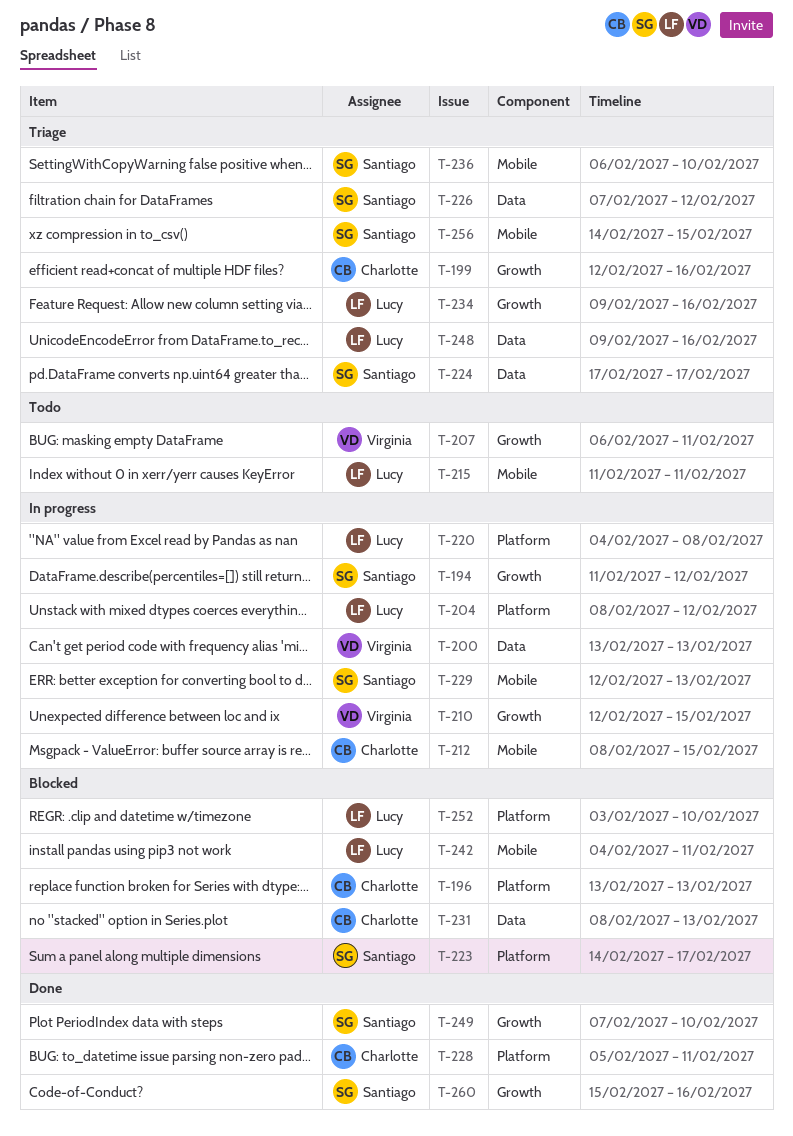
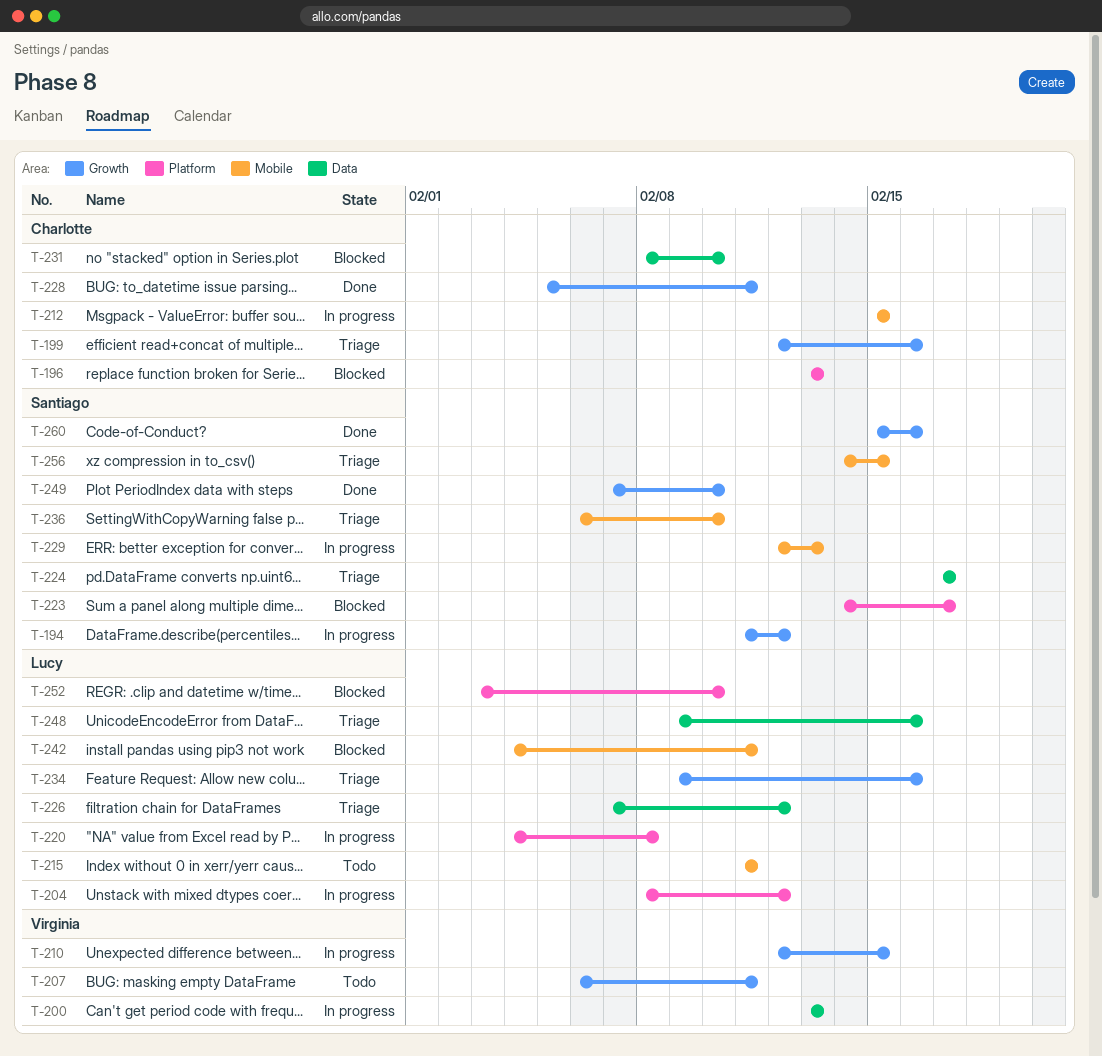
T-212, start: Feb 8 -> Feb 15
T-226, owner: Santiago -> Lucy
T-228, label: Platform -> Growth
T-231, due: Feb 13 -> Feb 10

